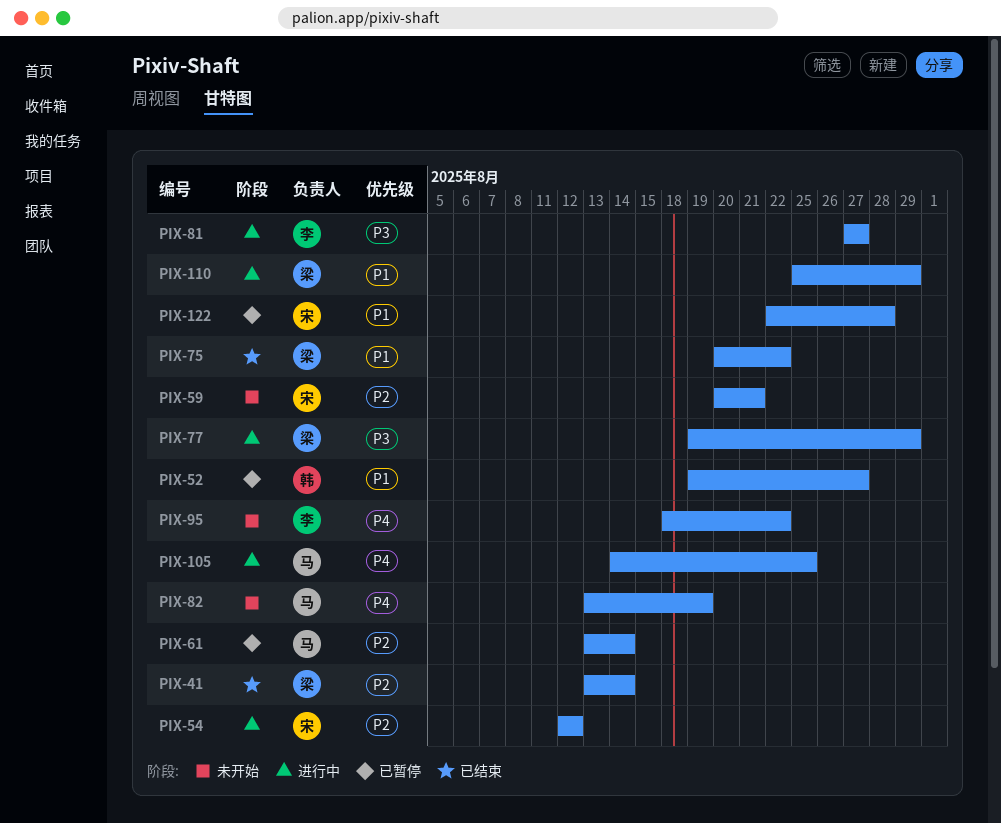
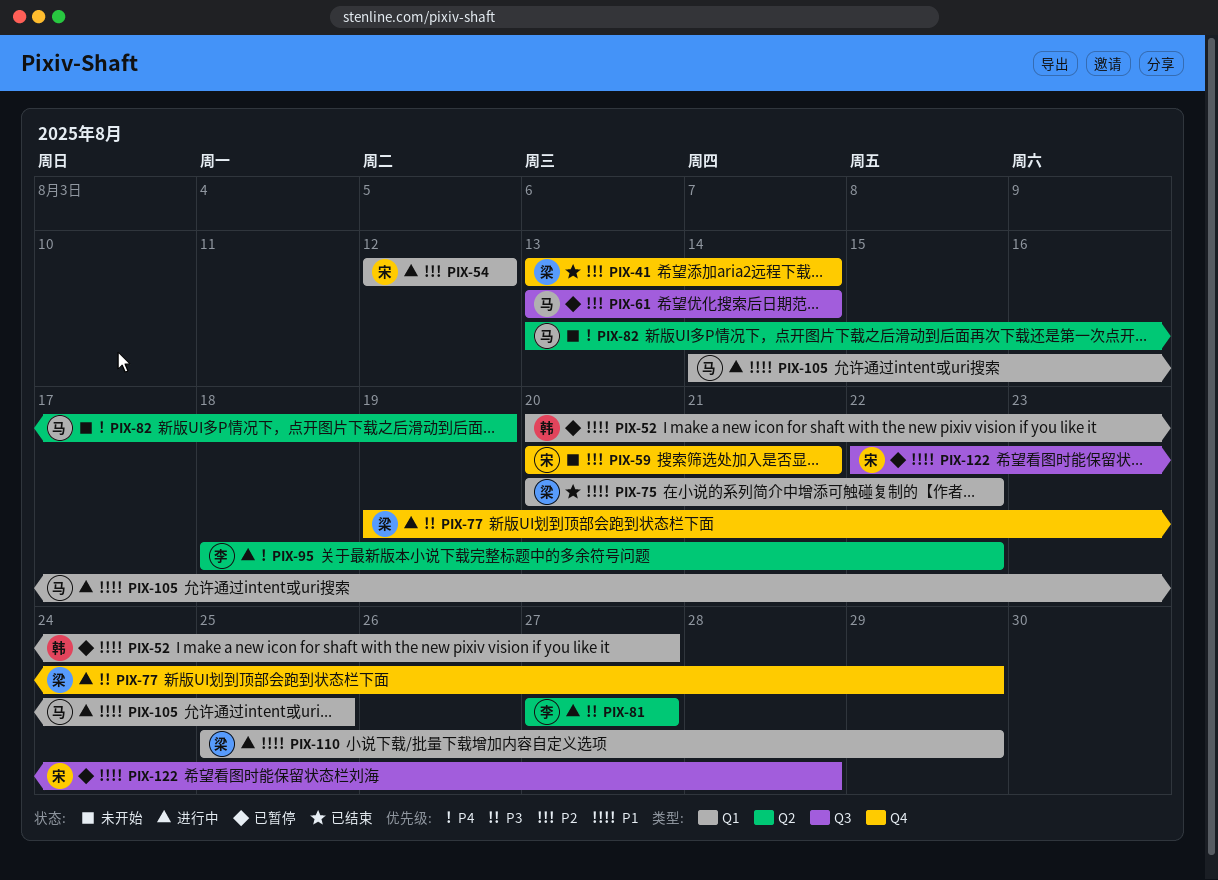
PIX-52, start: Aug 19 -> Aug 20
PIX-95, status: 未开始 -> 进行中
PIX-105, priority: P4 -> P1

